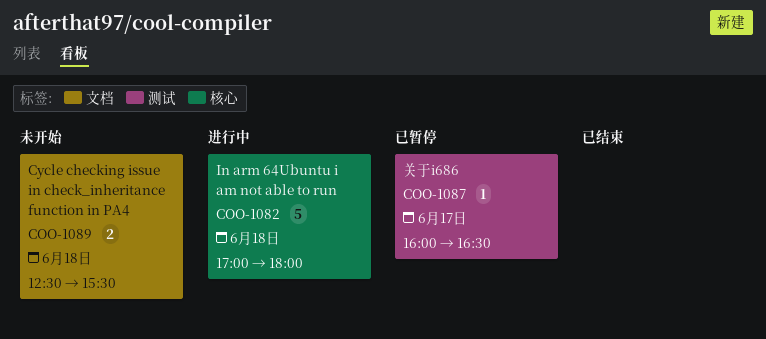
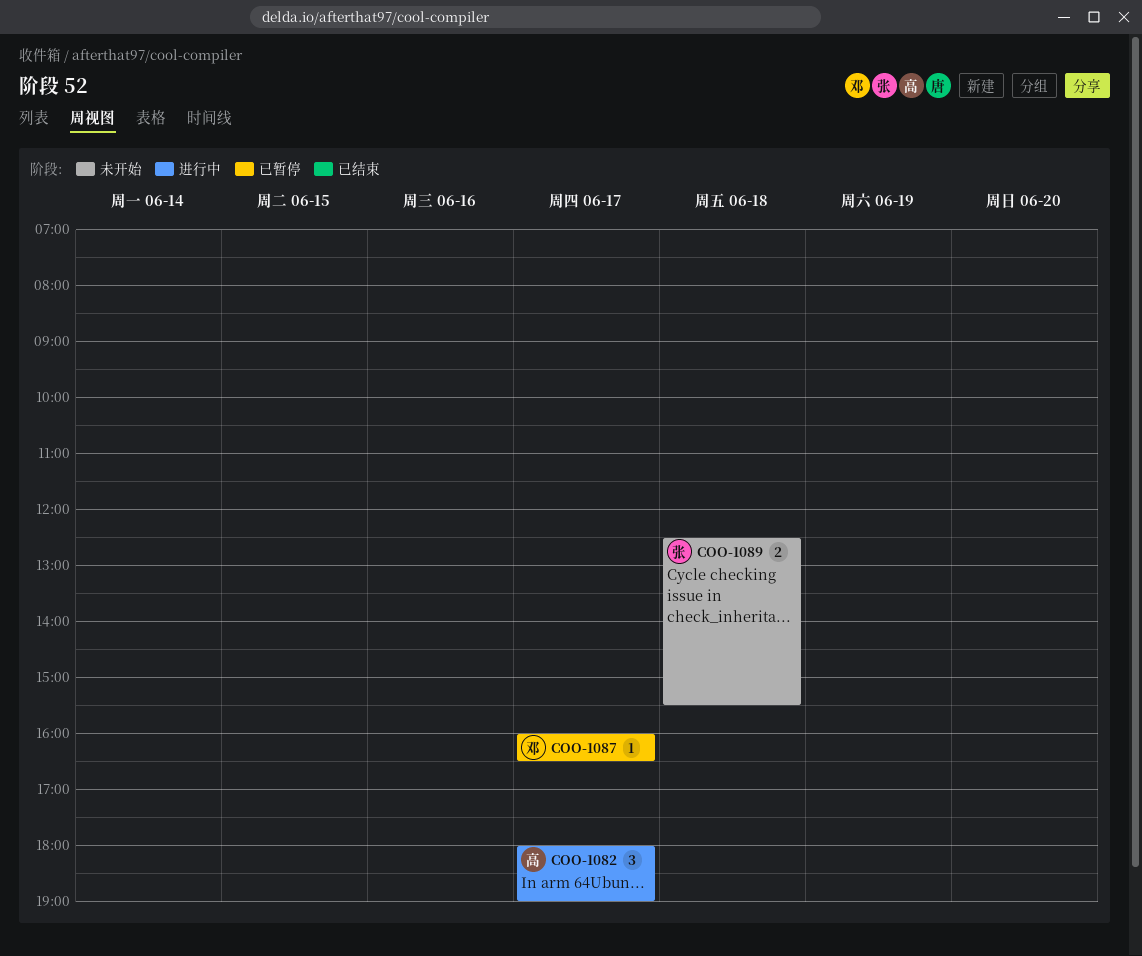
COO-1082, estimate: 5 -> 3
COO-1082, day: Jun 18 -> Jun 17
COO-1082, begins: 17:00 -> 18:00
COO-1082, ends: 18:00 -> 19:00

